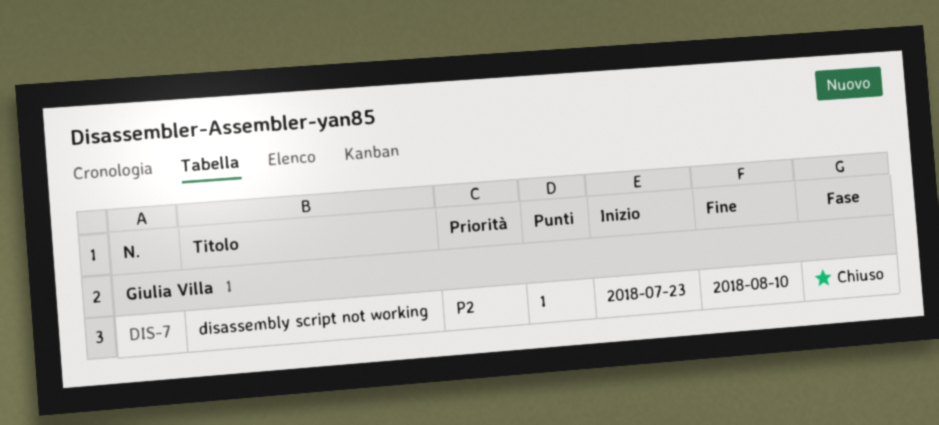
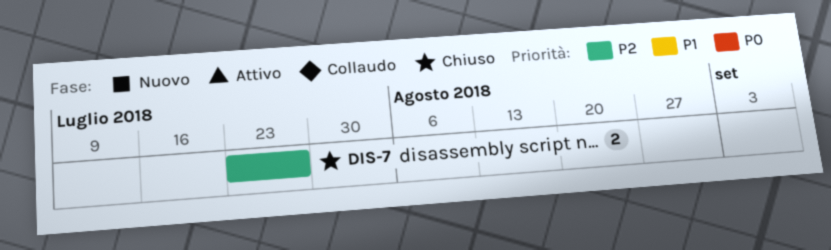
DIS-7, estimate: 1 -> 2
DIS-7, due: Aug 10 -> Jul 27

